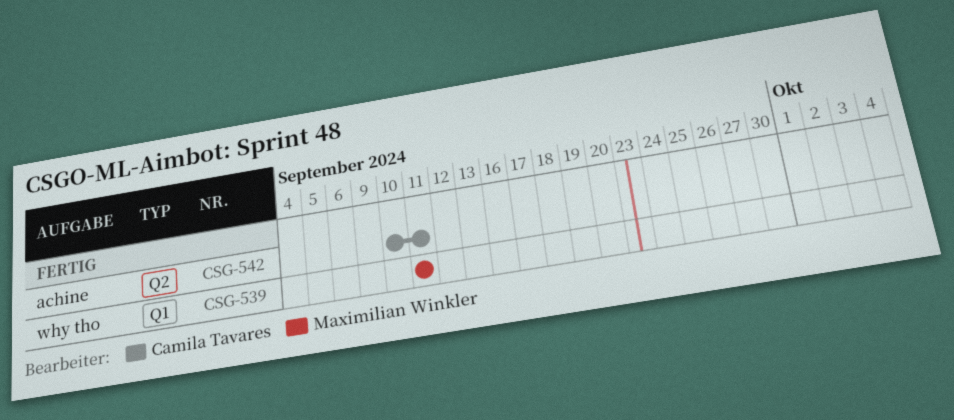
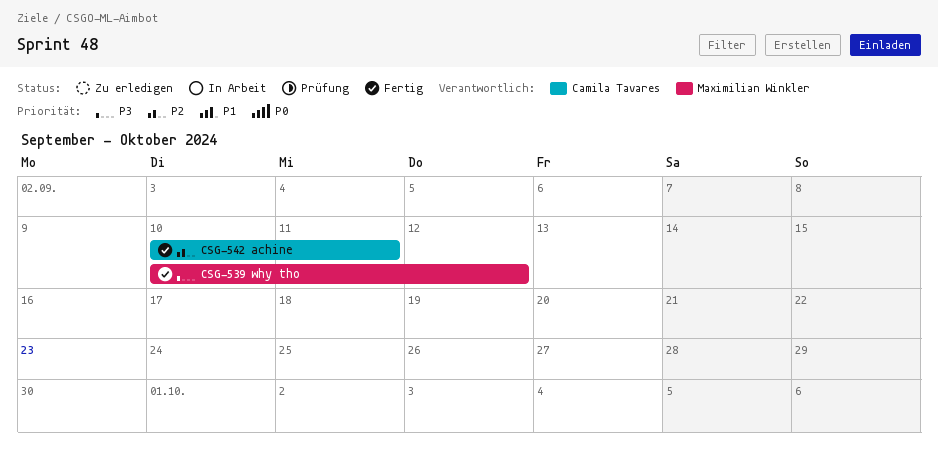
CSG-539, start: Sep 11 -> Sep 10
CSG-539, due: Sep 11 -> Sep 12

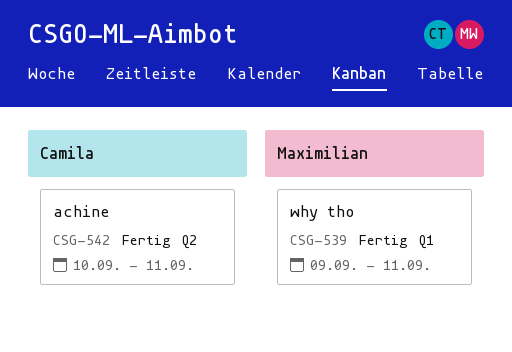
CSG-539, start: Sep 10 -> Sep 9
CSG-539, due: Sep 12 -> Sep 11

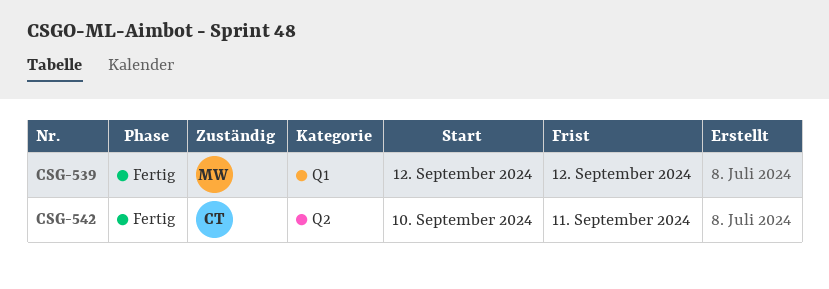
CSG-539, start: Sep 9 -> Sep 12
CSG-539, due: Sep 11 -> Sep 12

